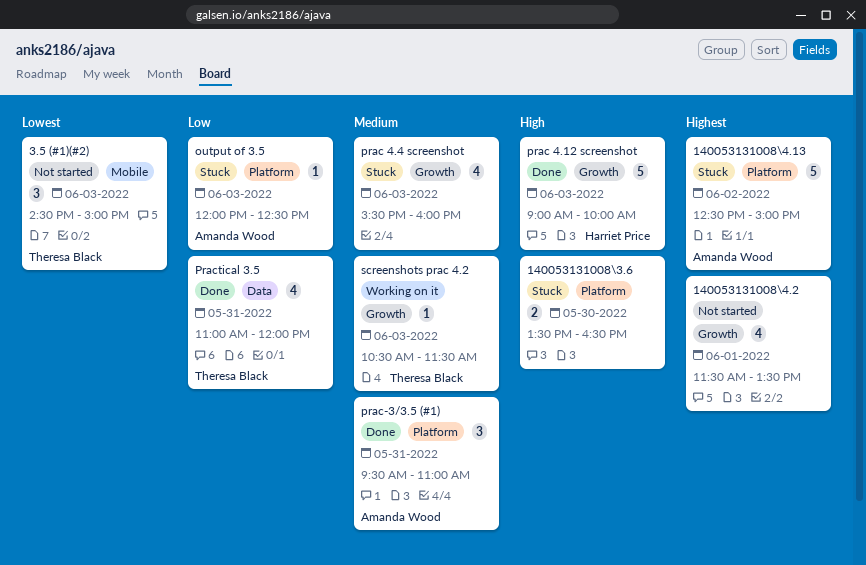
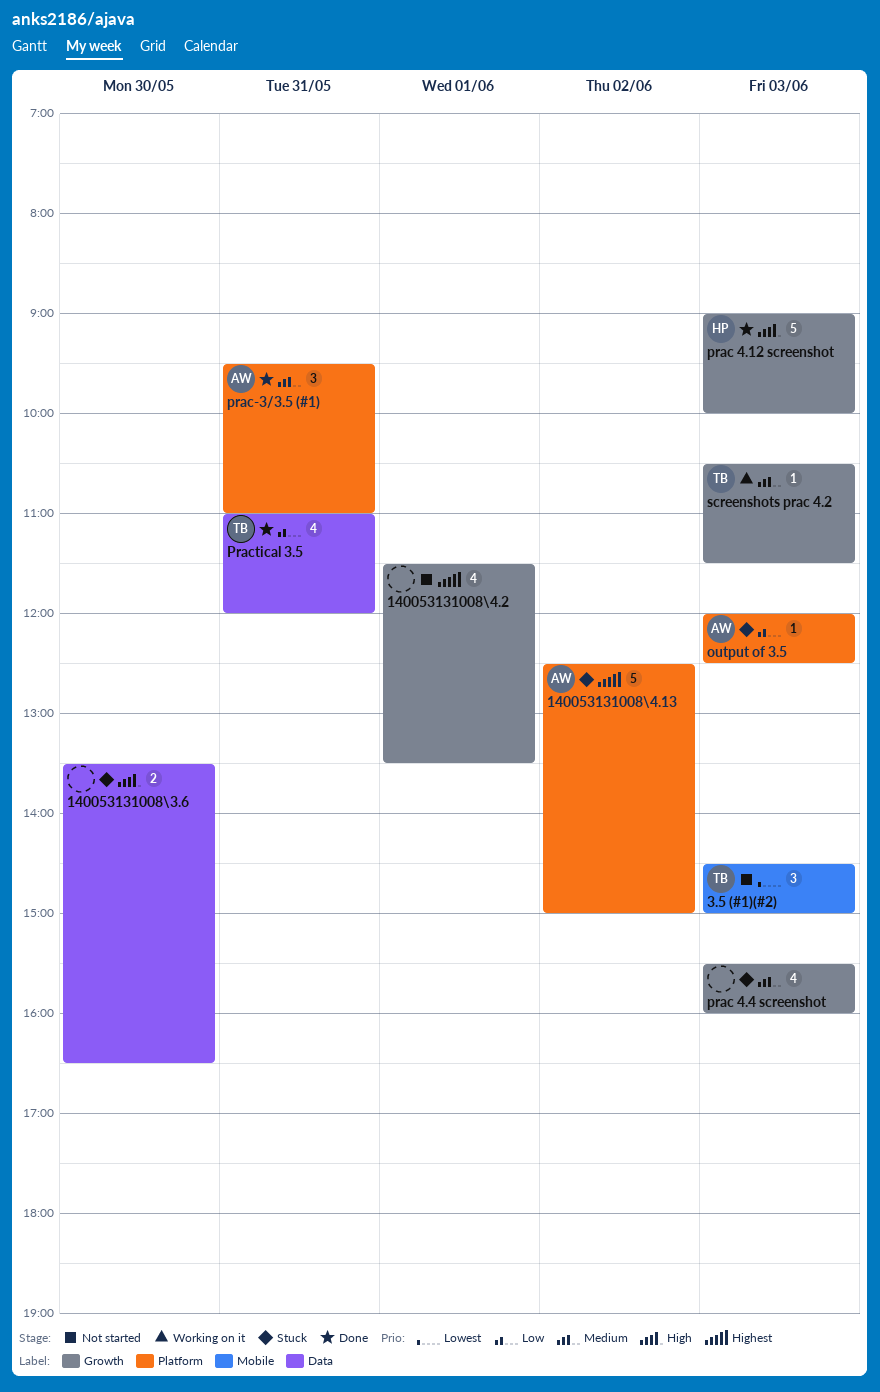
140053131008\3.6, label: Platform -> Data

